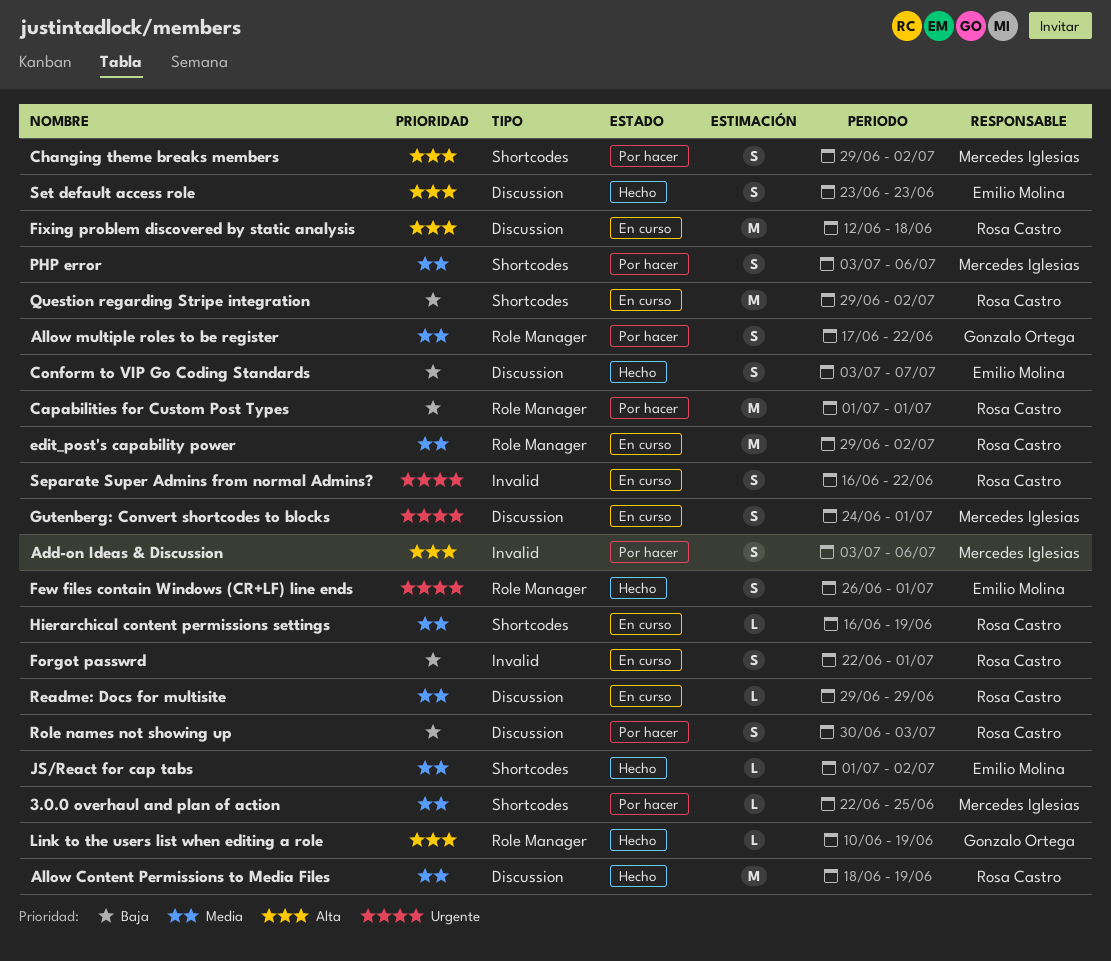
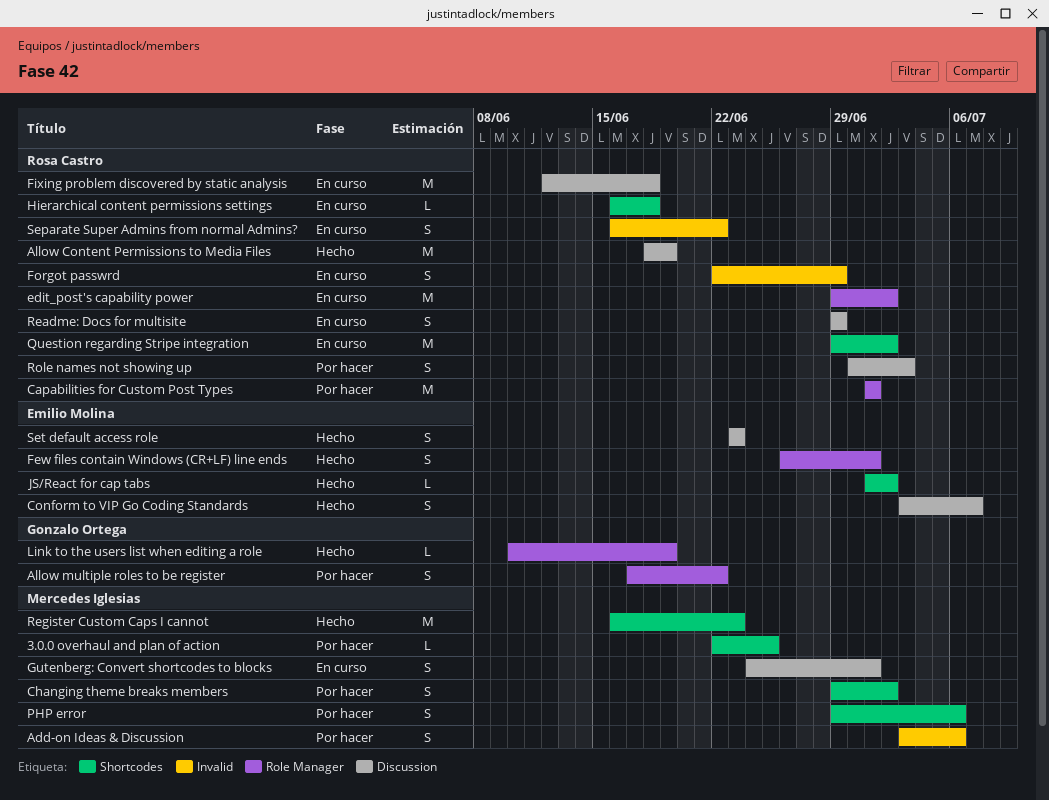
Forgot passwrd, due: Jul 1 -> Jun 29
Hierarchical content permissions settings, due: Jun 19 -> Jun 18
PHP error, start: Jul 3 -> Jun 29
Readme: Docs for multisite, estimate: L -> S
Register Custom Caps I cannot: none -> present

